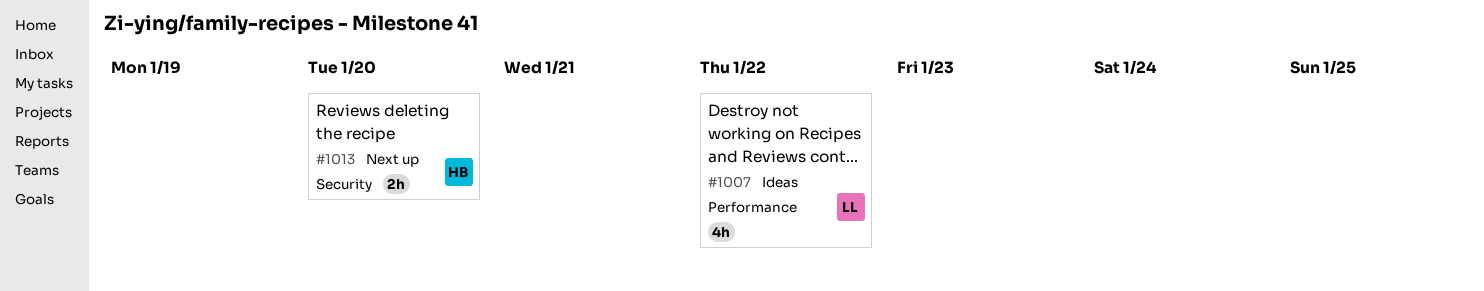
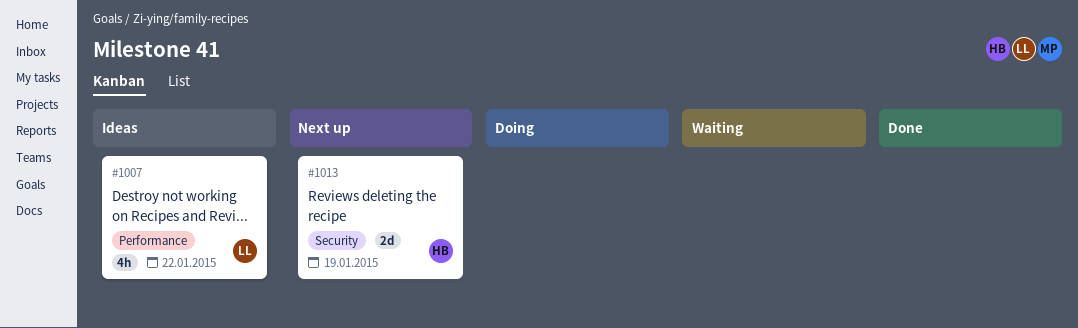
#1013, estimate: 2h -> 2d
#1013, due: Jan 20 -> Jan 19

